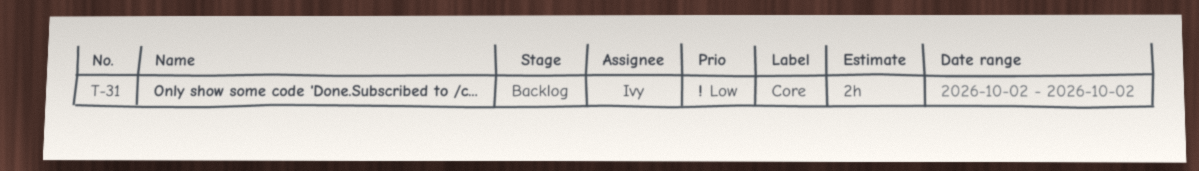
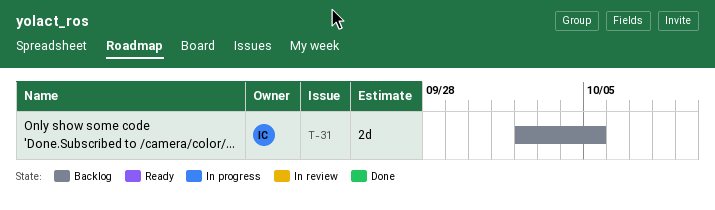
T-31, estimate: 2h -> 2d
T-31, due: Oct 2 -> Oct 5

